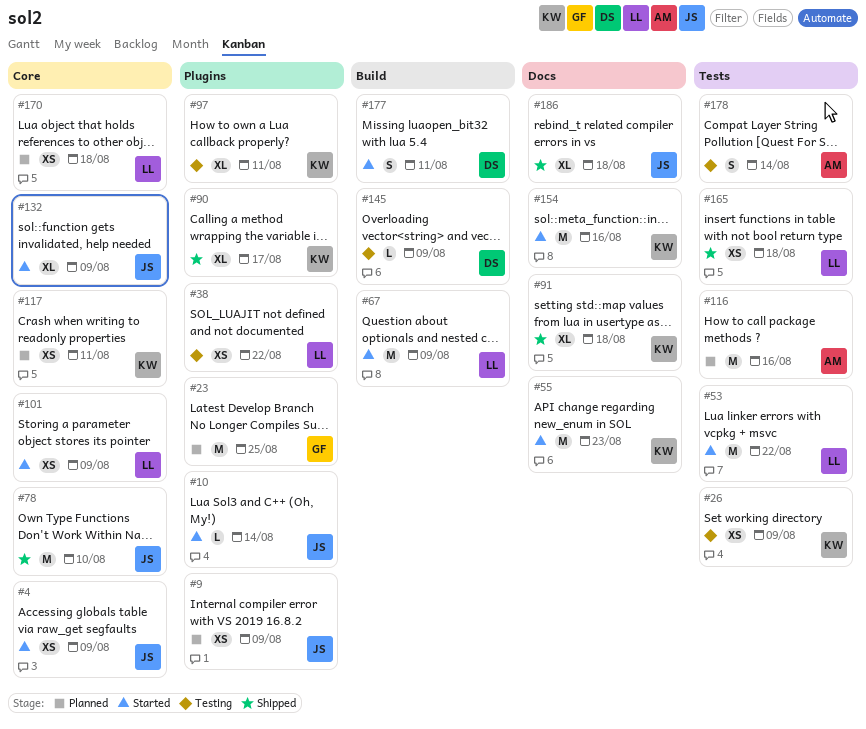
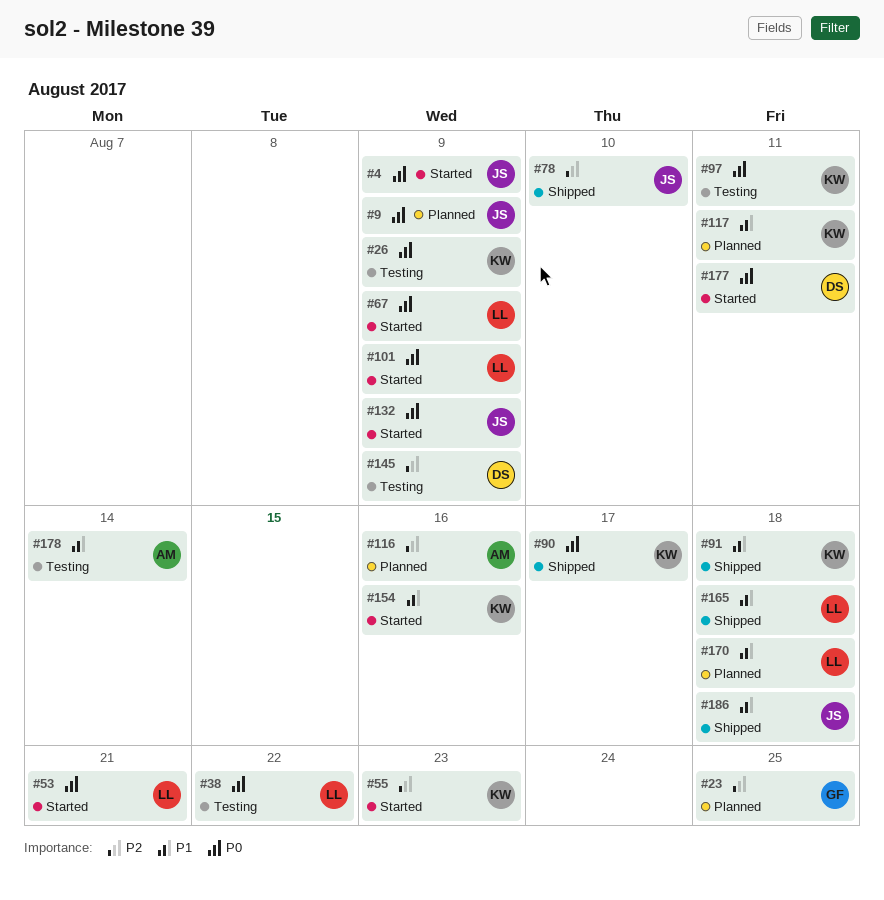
#10: present -> none
#53, due: Aug 22 -> Aug 21

